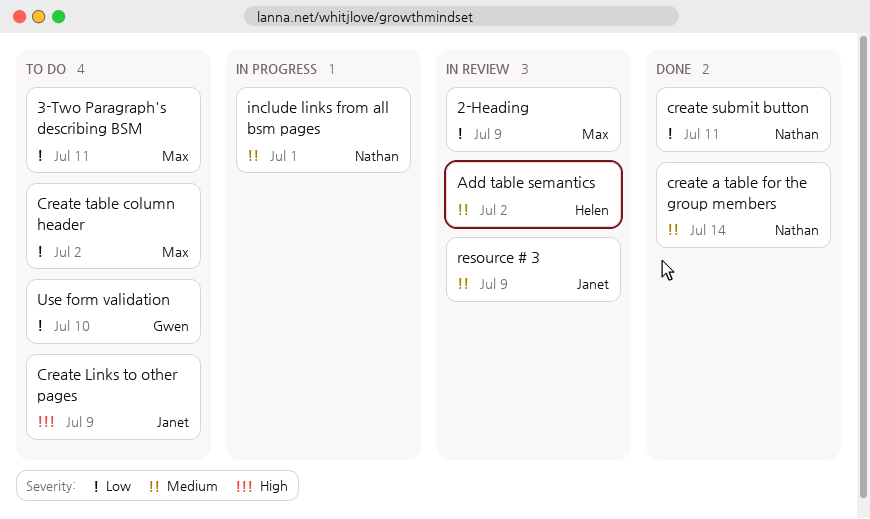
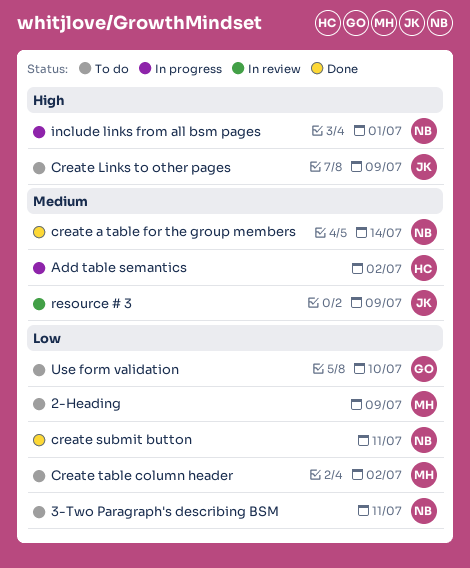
2-Heading, status: In review -> To do
3-Two Paragraph's describing BSM, owner: Max -> Nathan
Add table semantics, status: In review -> In progress
include links from all bsm pages, priority: Medium -> High

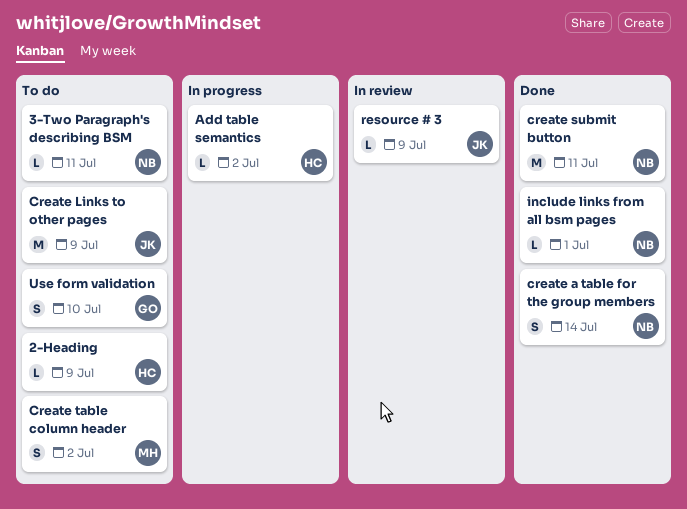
2-Heading, owner: MH -> HC
include links from all bsm pages, status: In progress -> Done

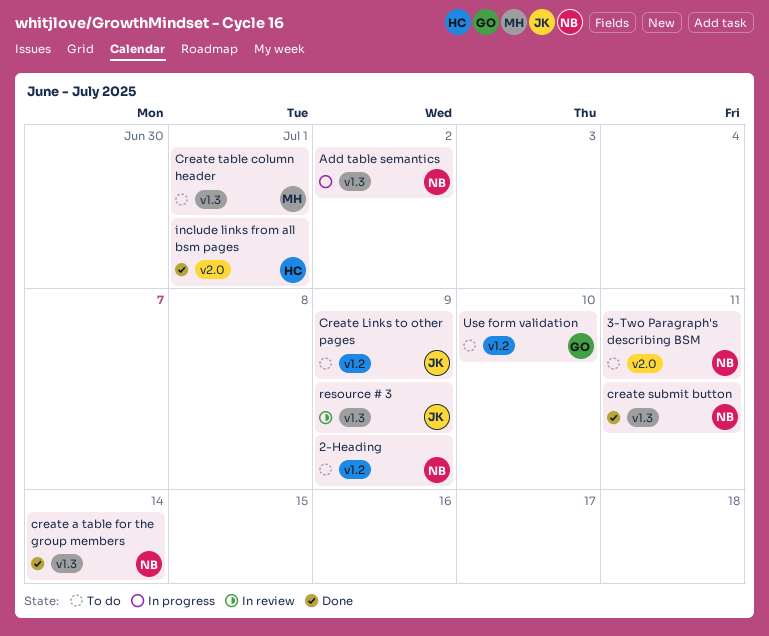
2-Heading, owner: HC -> NB
Add table semantics, owner: HC -> NB
Create table column header, due: Jul 2 -> Jul 1
include links from all bsm pages, owner: NB -> HC

